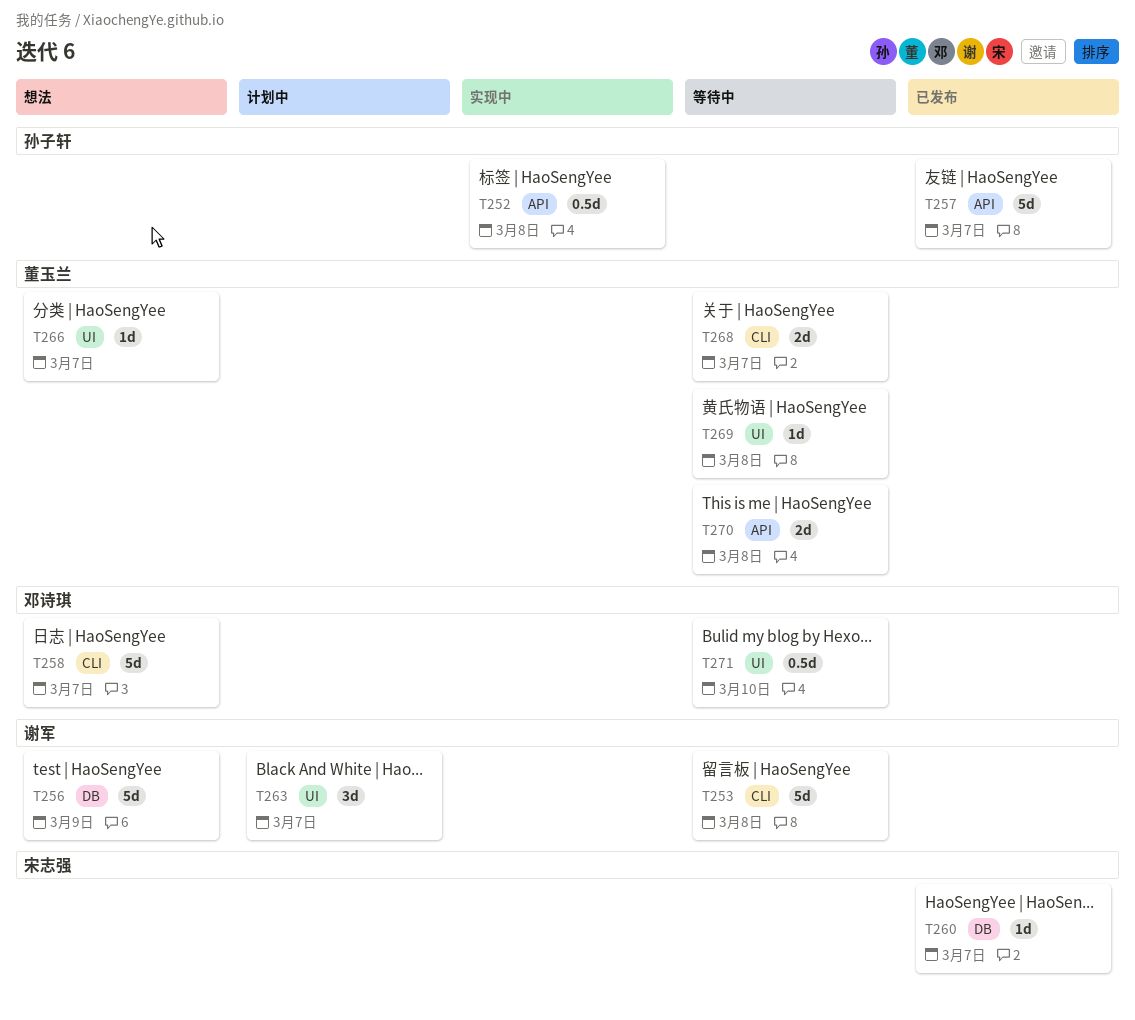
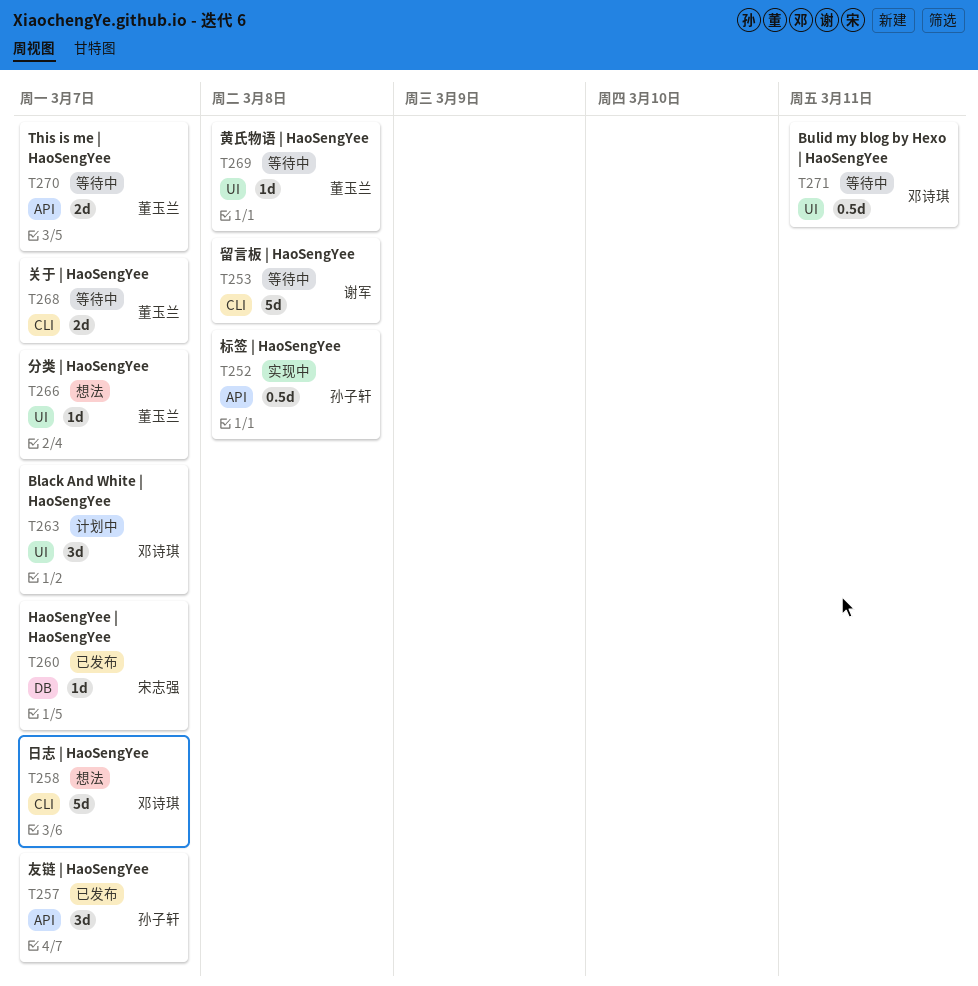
T256: present -> none
T257, estimate: 5d -> 3d
T263, owner: 谢军 -> 邓诗琪
T270, due: Mar 8 -> Mar 7
T271, due: Mar 10 -> Mar 11

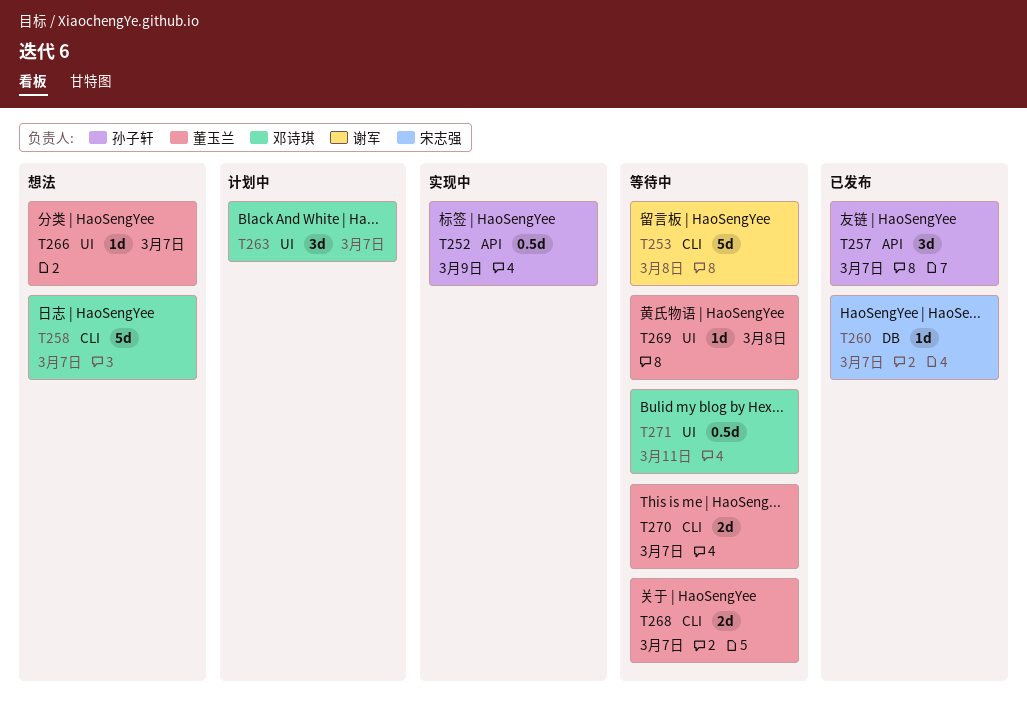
T252, due: Mar 8 -> Mar 9
T270, label: API -> CLI

